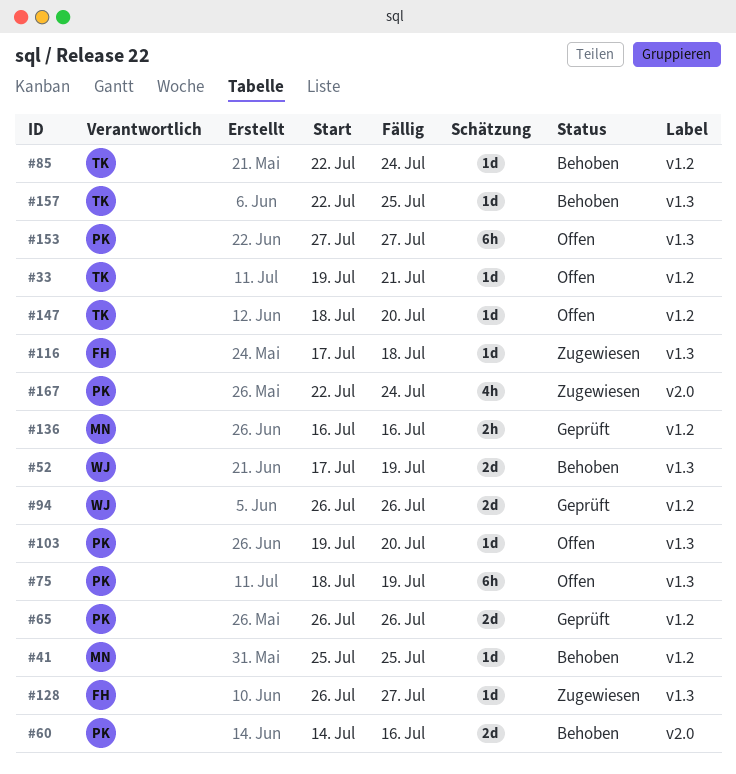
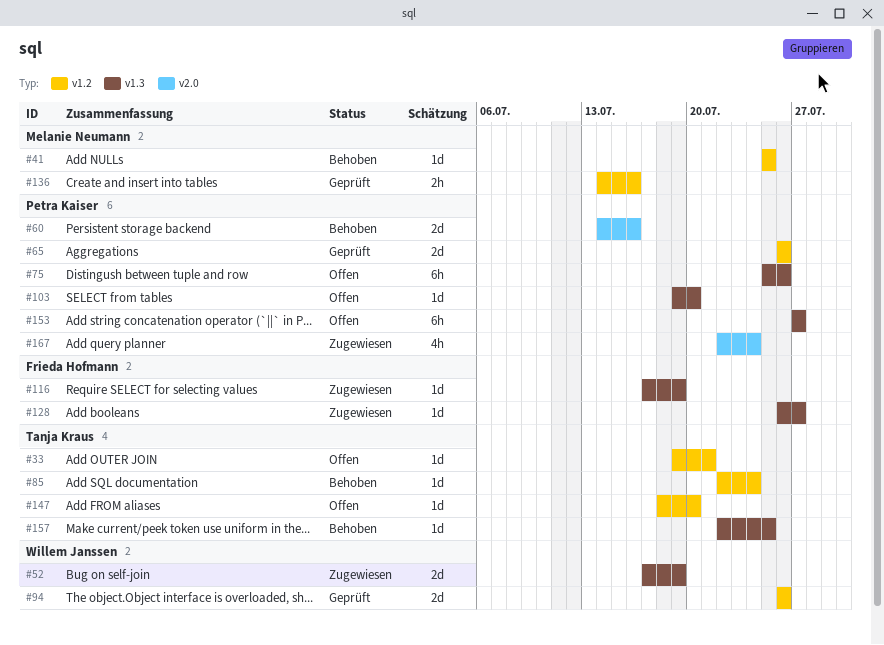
#52, status: Behoben -> Zugewiesen
#75, start: Jul 18 -> Jul 25
#75, due: Jul 19 -> Jul 26
#116, due: Jul 18 -> Jul 19
#136, start: Jul 16 -> Jul 14

